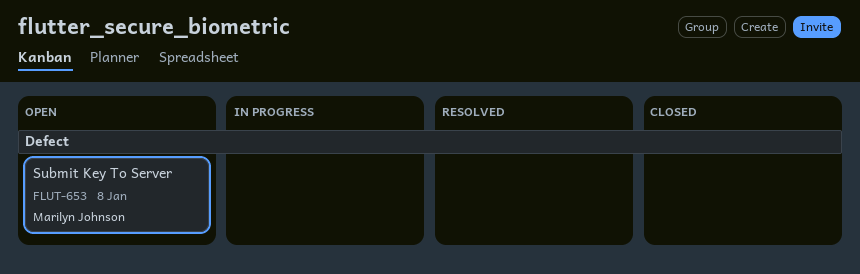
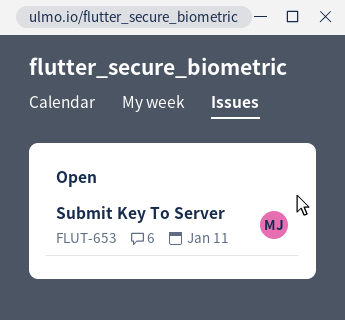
FLUT-653, due: Jan 8 -> Jan 11

